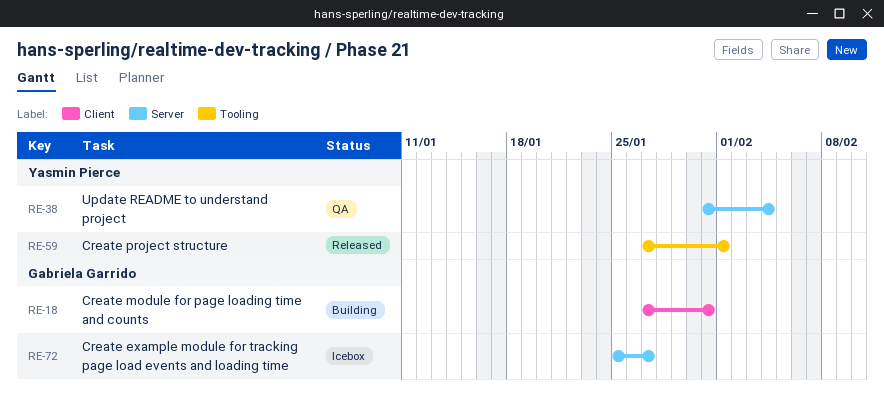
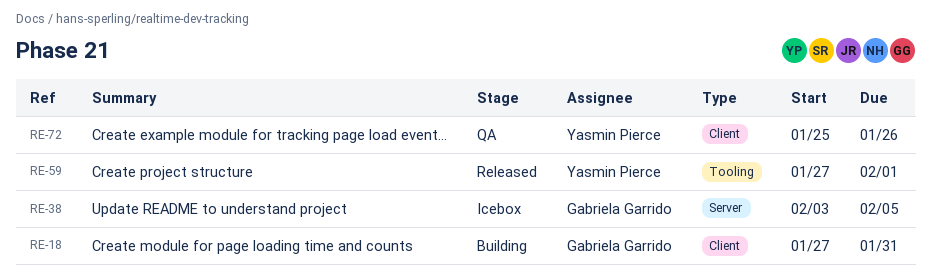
RE-38, status: QA -> Icebox
RE-38, owner: Yasmin Pierce -> Gabriela Garrido
RE-38, start: Jan 31 -> Feb 3
RE-38, due: Feb 4 -> Feb 5
RE-72, status: Icebox -> QA
RE-72, owner: Gabriela Garrido -> Yasmin Pierce
RE-72, label: Server -> Client
RE-72, due: Jan 27 -> Jan 26

